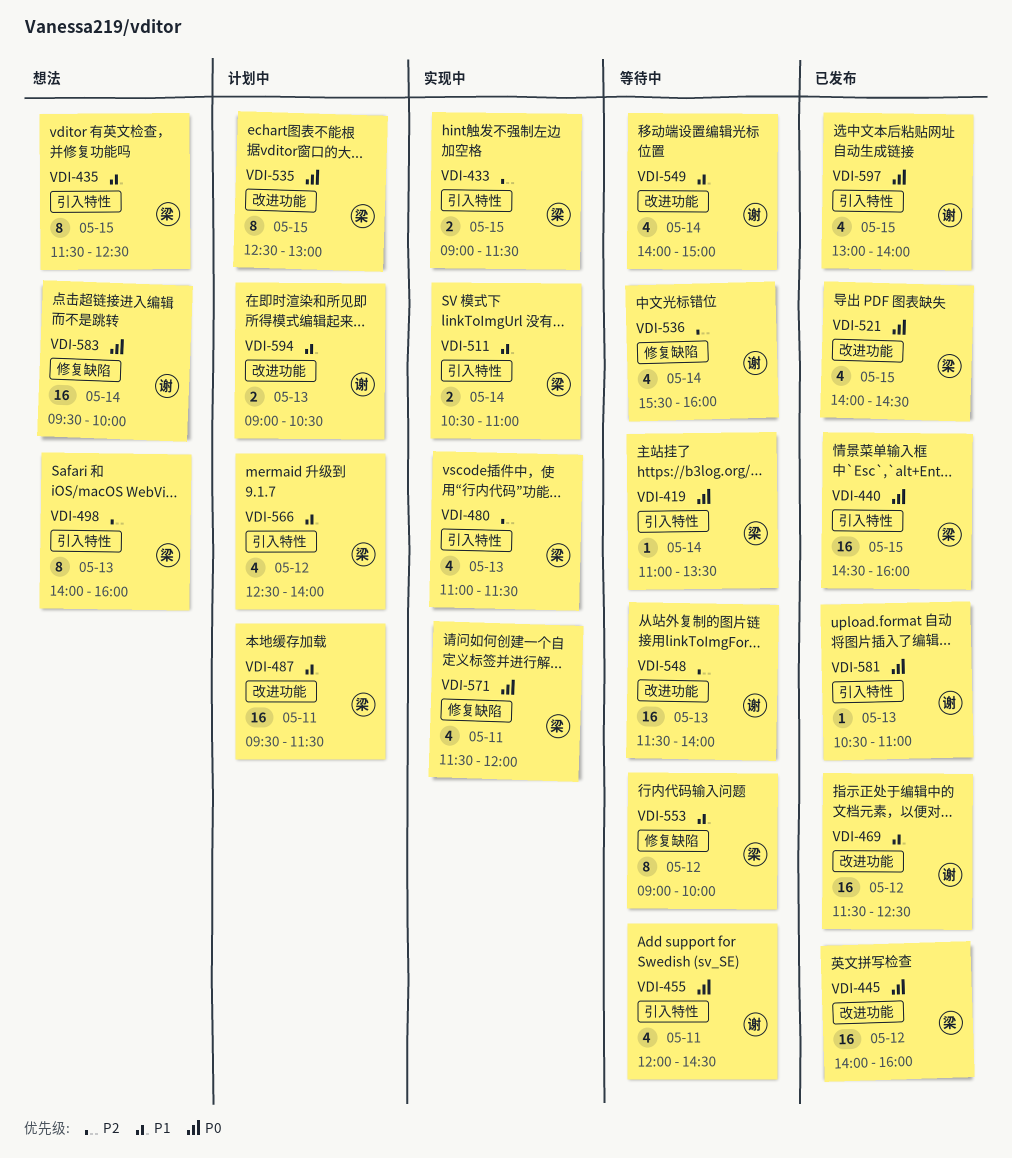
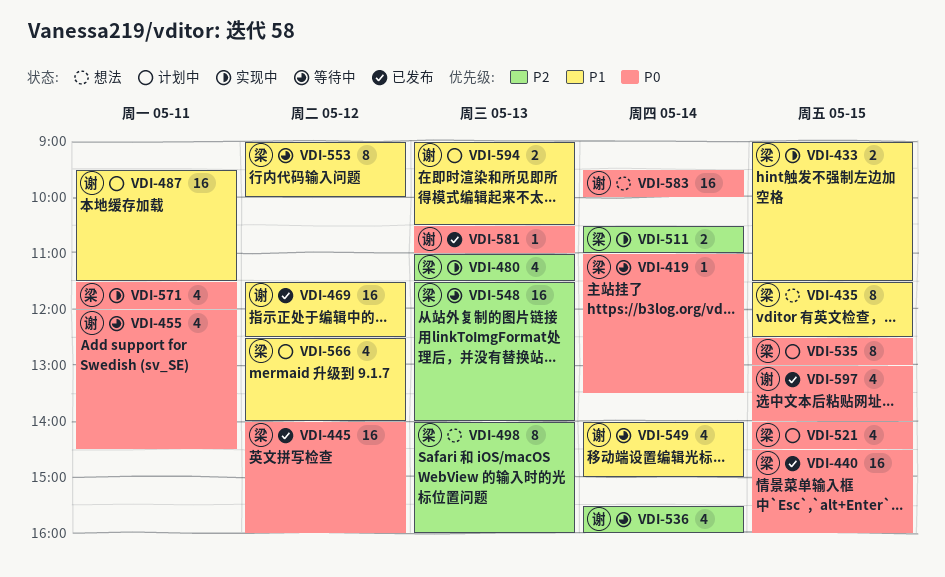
VDI-433, priority: P2 -> P1
VDI-487, owner: 梁 -> 谢
VDI-511, priority: P1 -> P2
VDI-521, status: 已发布 -> 计划中
VDI-548, owner: 谢 -> 梁

